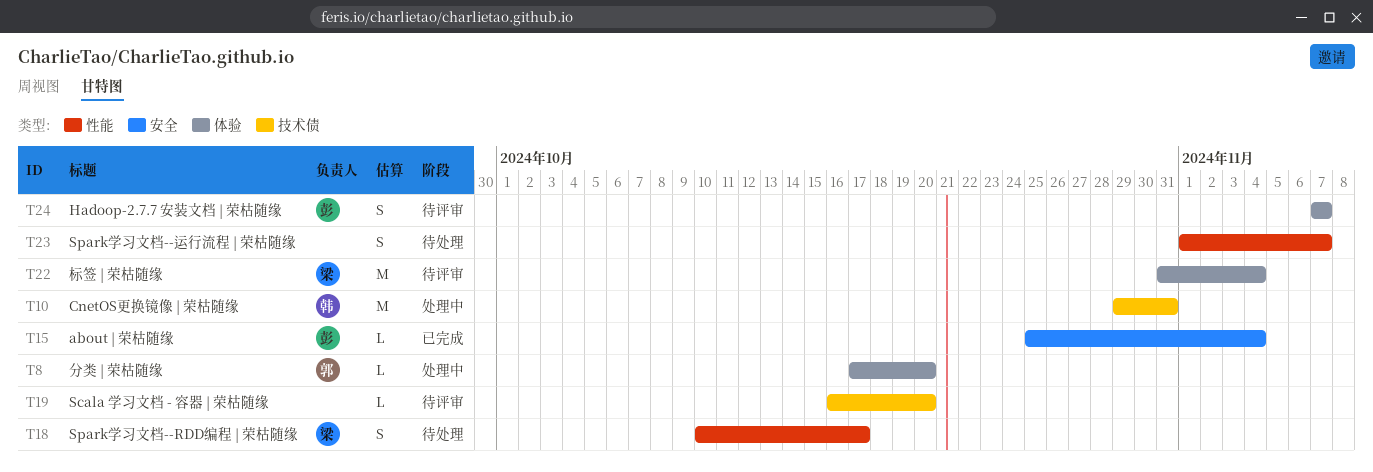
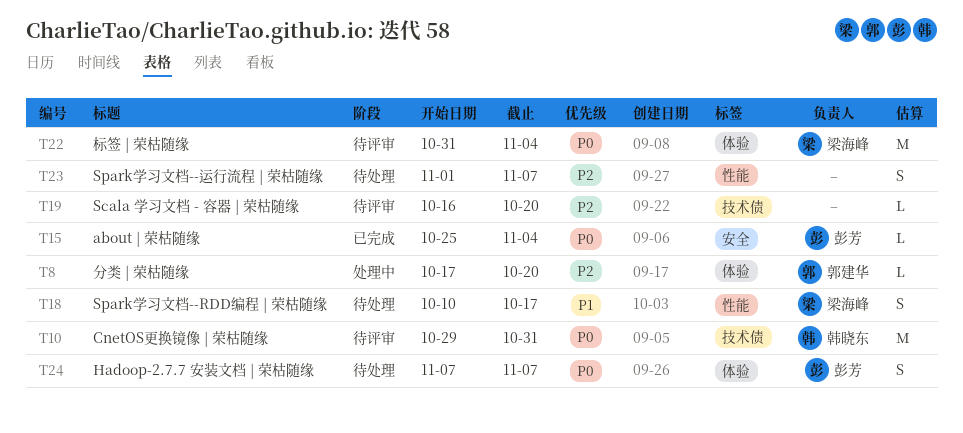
T10, status: 处理中 -> 待评审
T24, status: 待评审 -> 待处理

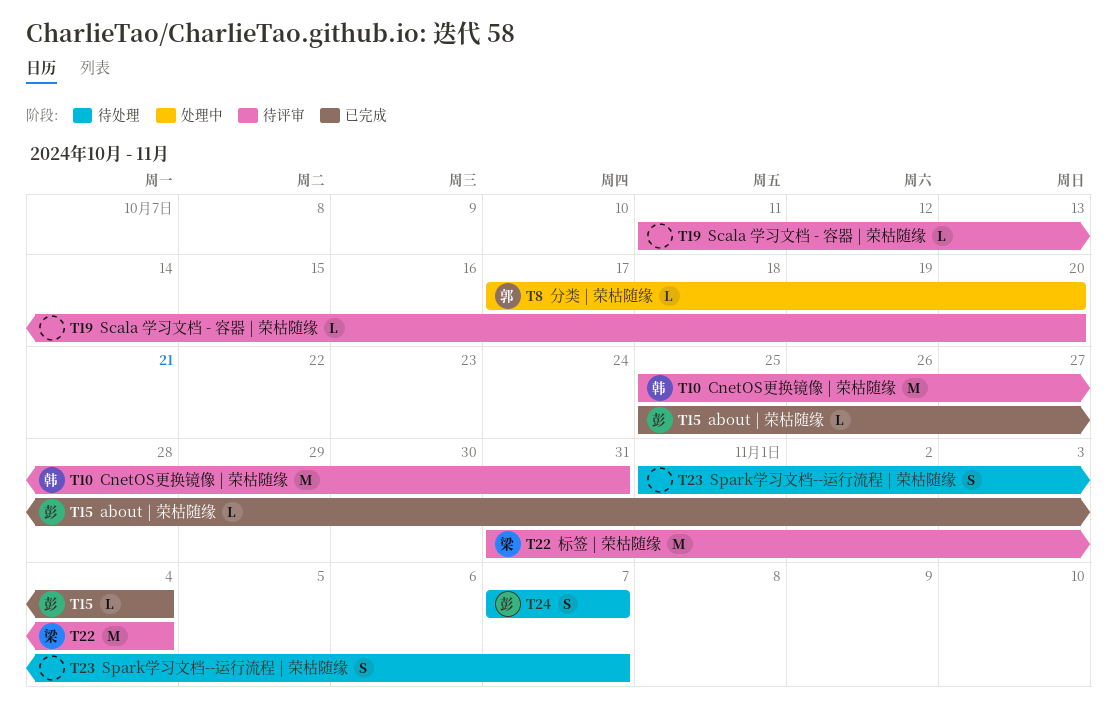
T10, start: Oct 29 -> Oct 25
T18: present -> none
T19, start: Oct 16 -> Oct 11

